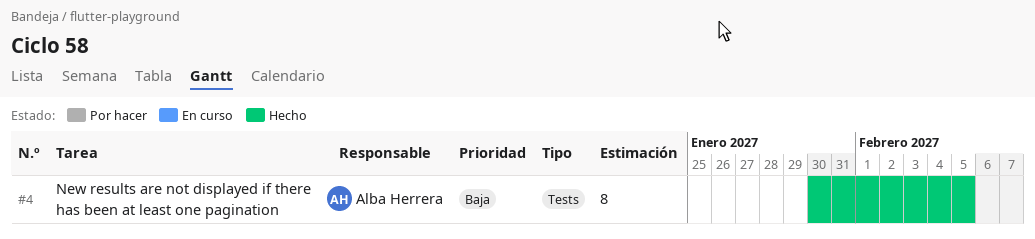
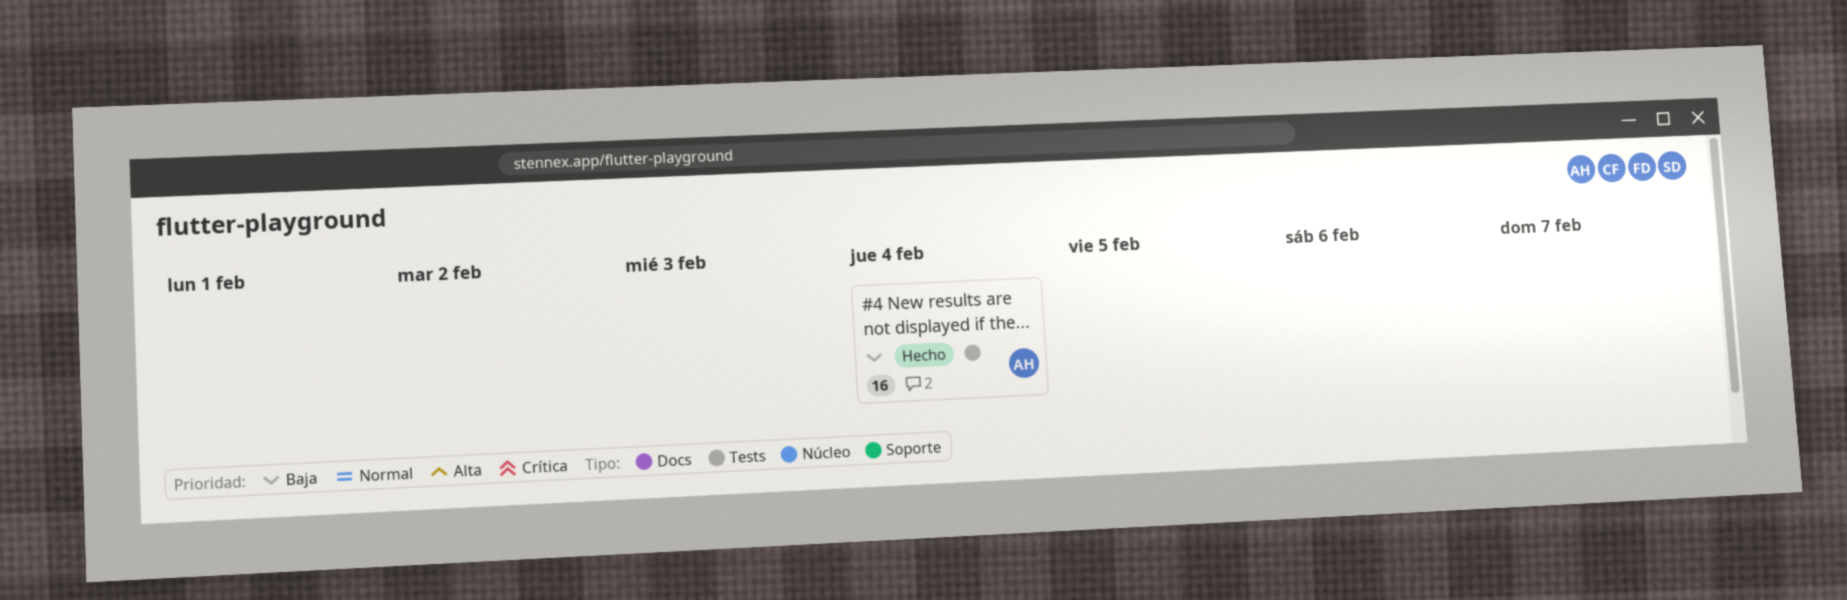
#4, estimate: 8 -> 16
#4, due: Feb 5 -> Feb 4

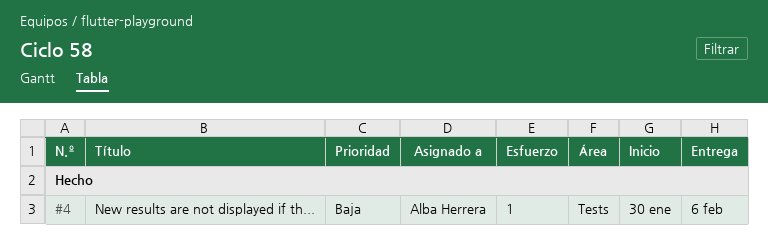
#4, estimate: 16 -> 1
#4, due: Feb 4 -> Feb 6

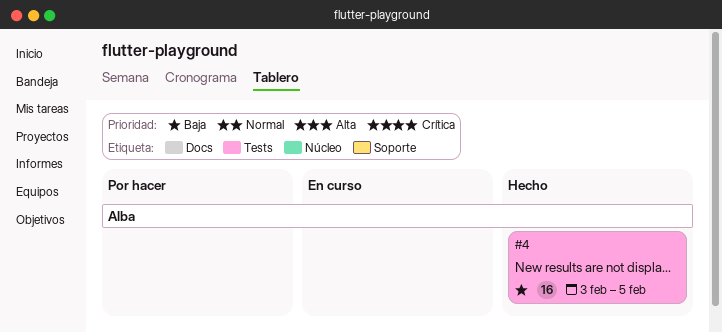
#4, estimate: 1 -> 16
#4, start: Jan 30 -> Feb 3
#4, due: Feb 6 -> Feb 5

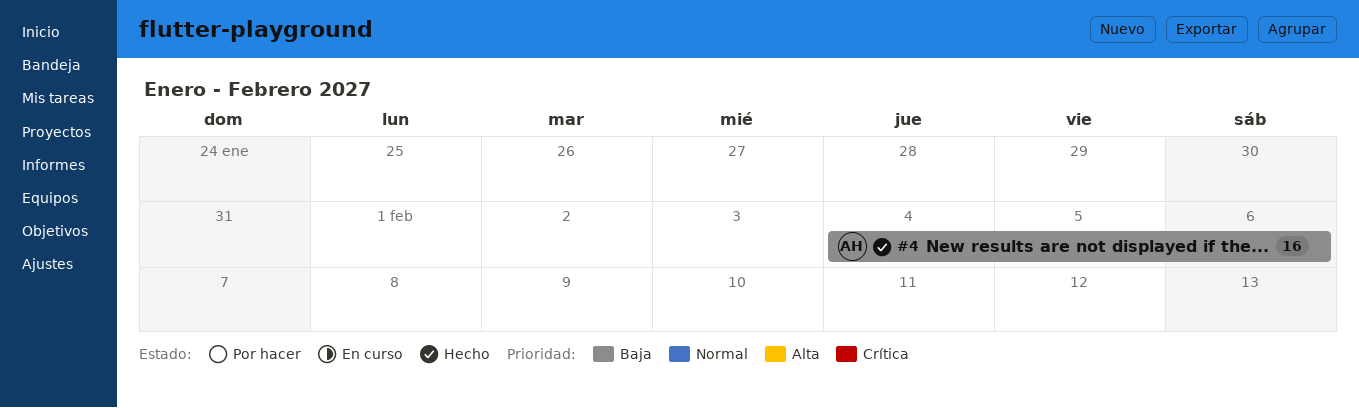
#4, start: Feb 3 -> Feb 4
#4, due: Feb 5 -> Feb 6

